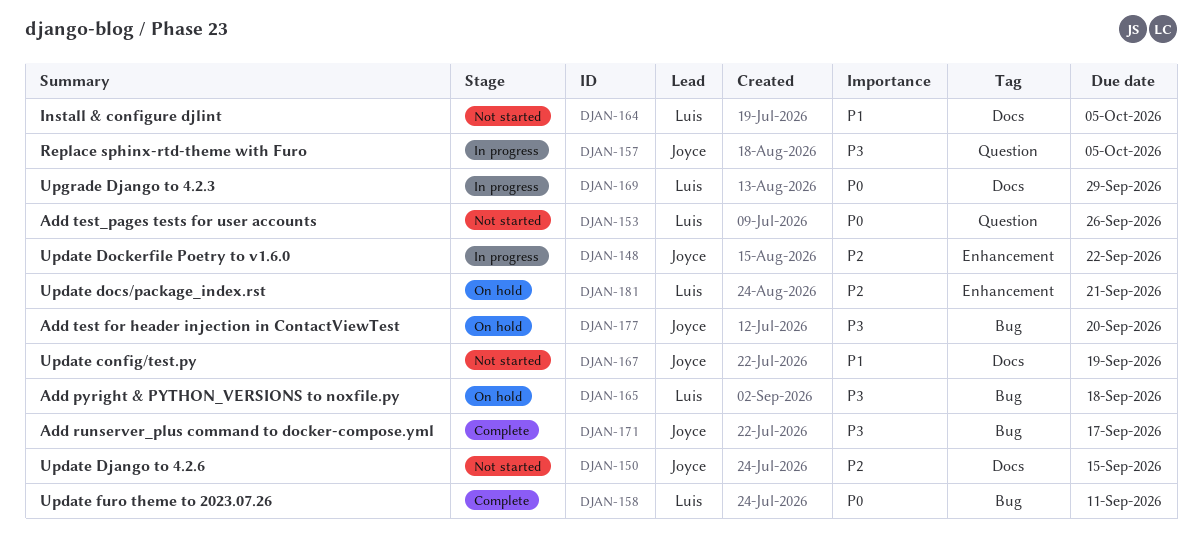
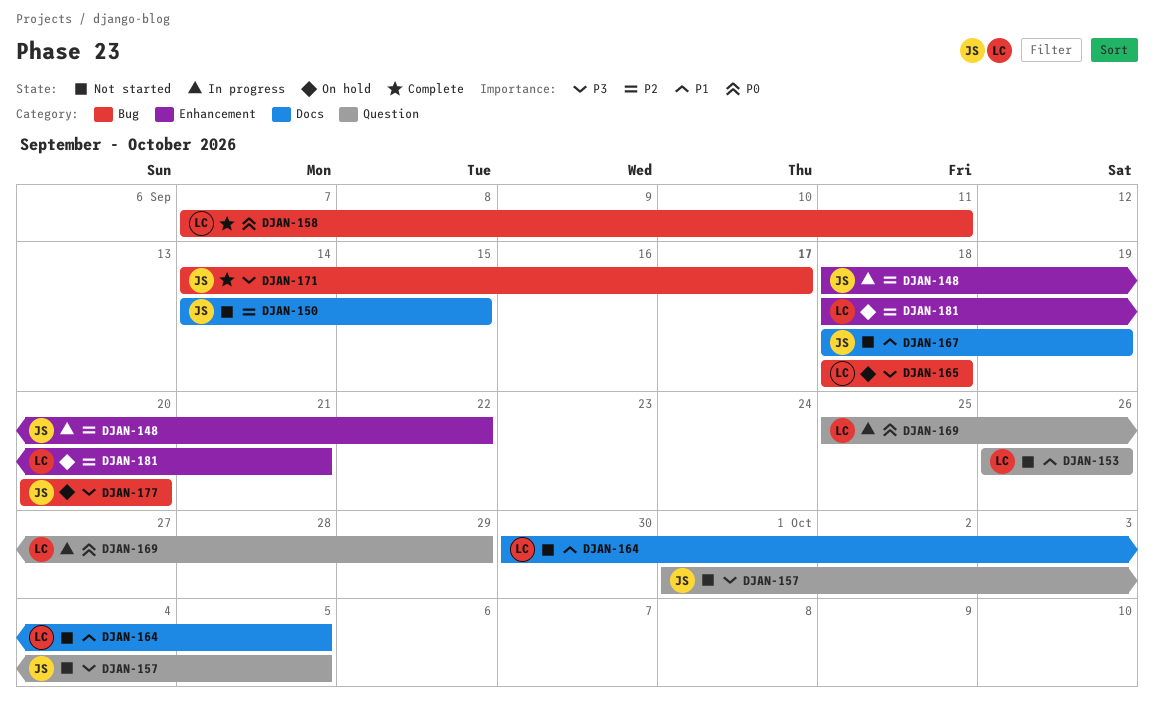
DJAN-153, priority: P0 -> P1
DJAN-157, status: In progress -> Not started
DJAN-169, label: Docs -> Question

